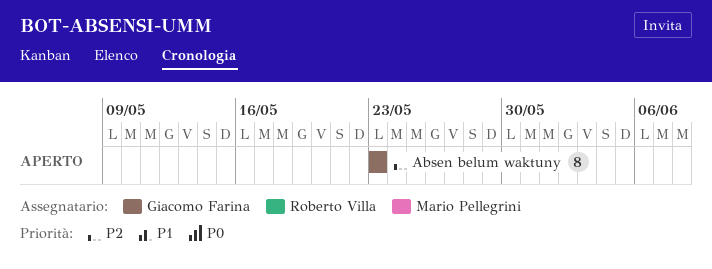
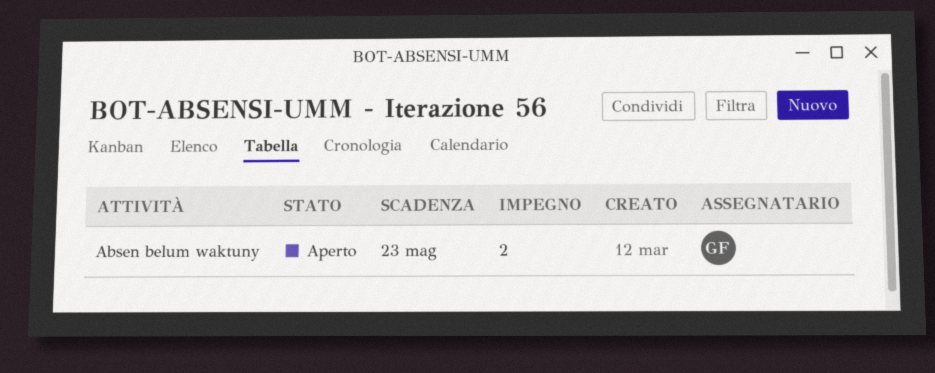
Absen belum waktuny, estimate: 8 -> 2

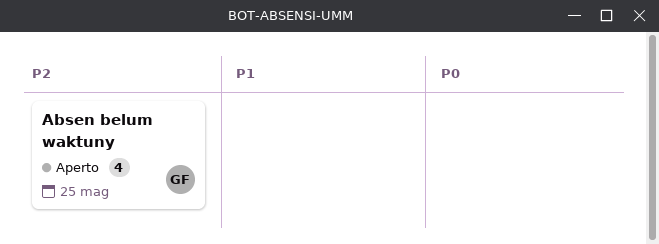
Absen belum waktuny, estimate: 2 -> 4
Absen belum waktuny, due: May 23 -> May 25

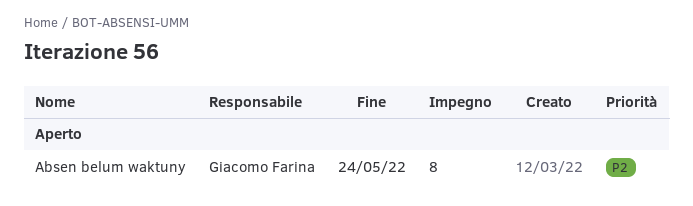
Absen belum waktuny, estimate: 4 -> 8
Absen belum waktuny, due: May 25 -> May 24

